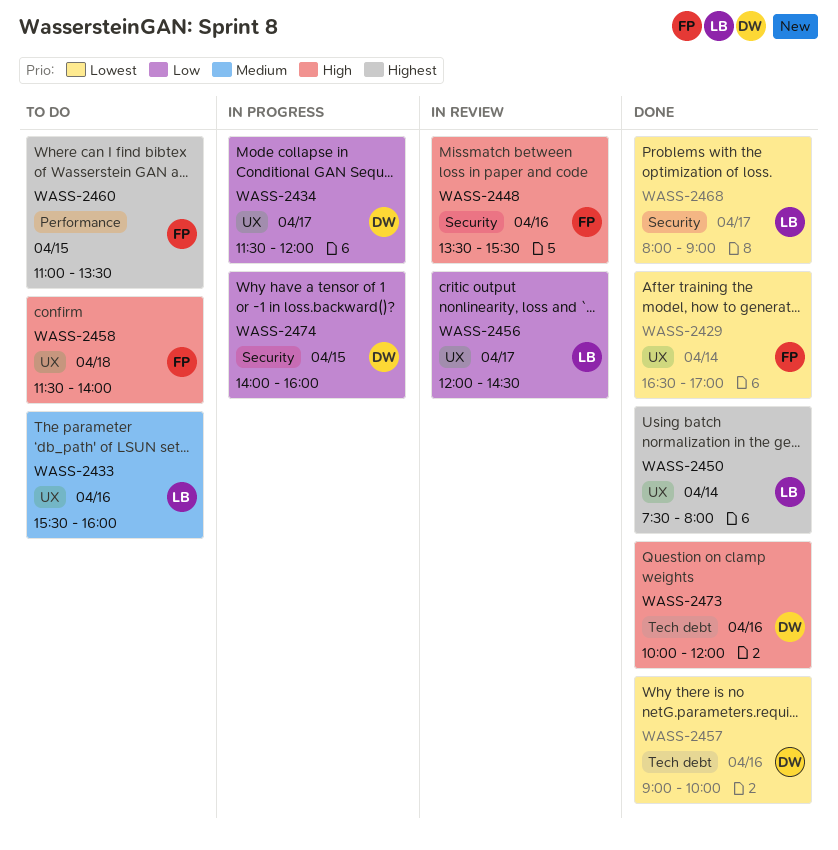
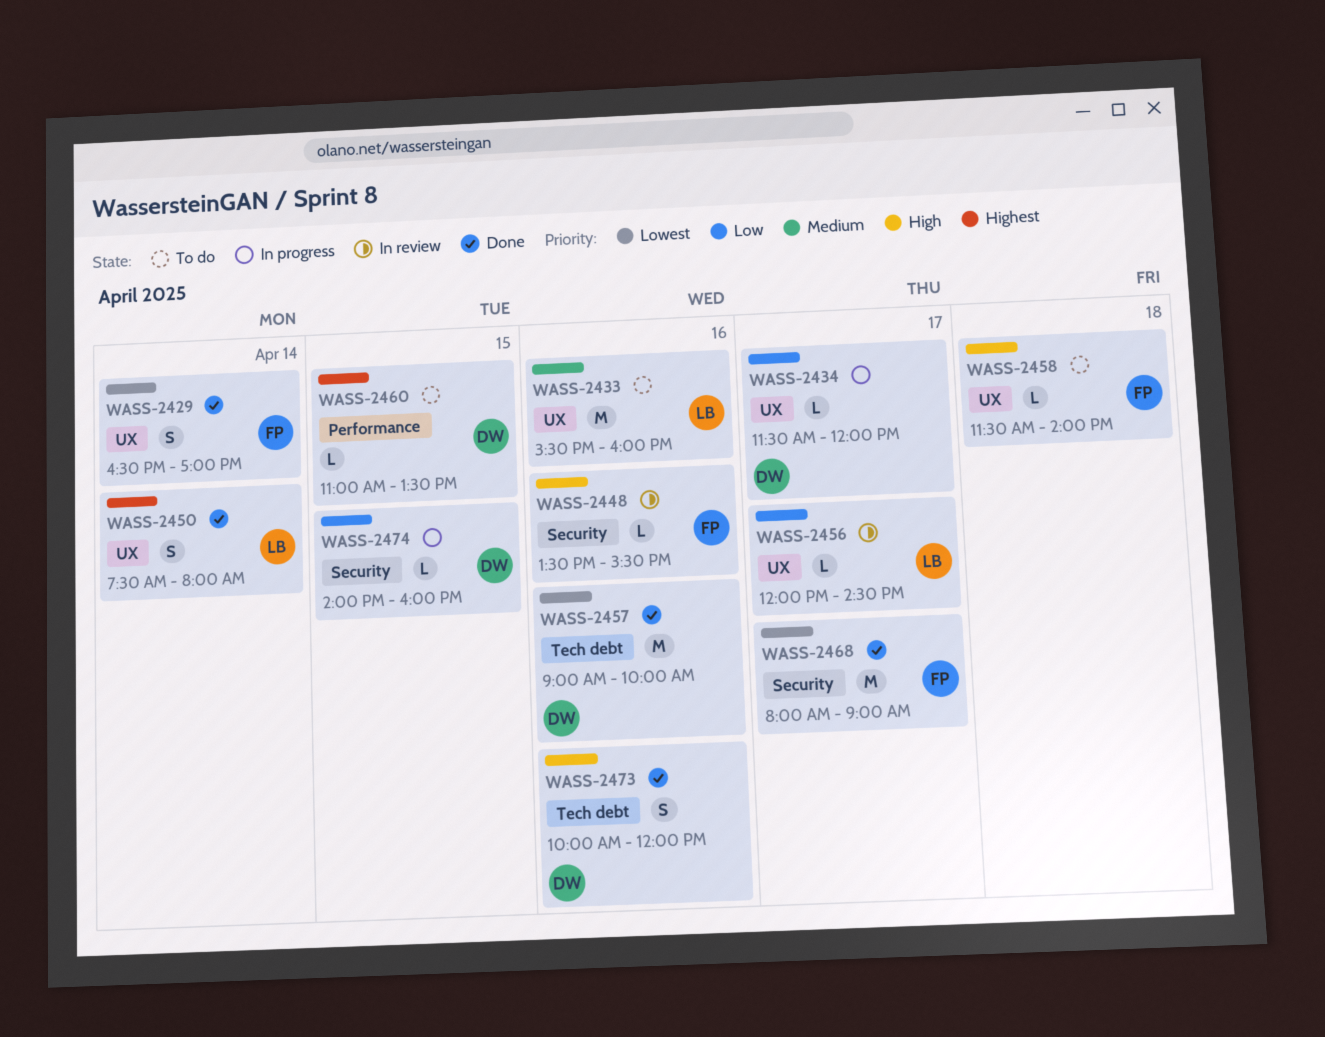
WASS-2460, owner: FP -> DW
WASS-2468, owner: LB -> FP

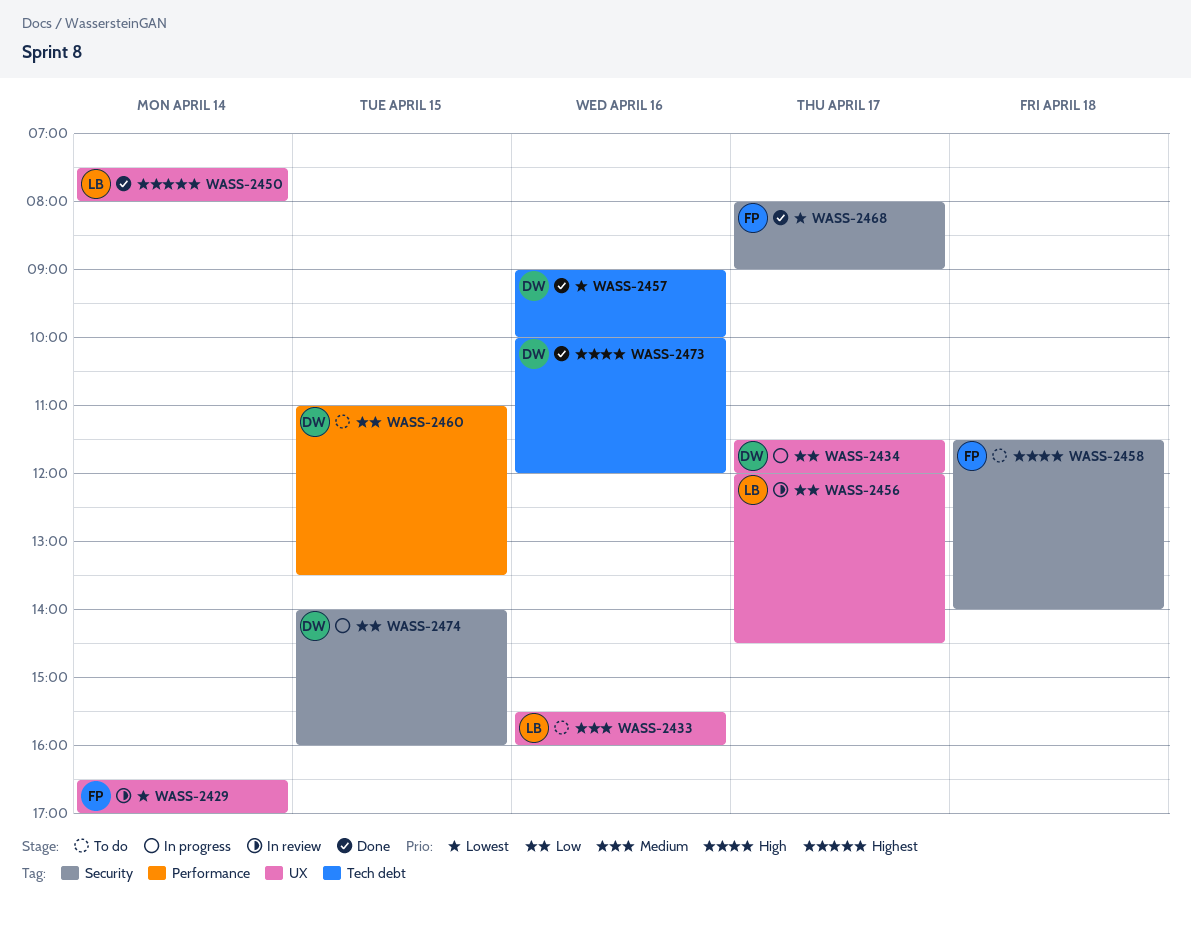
WASS-2429, status: Done -> In review
WASS-2448: present -> none
WASS-2458, label: UX -> Security
WASS-2460, priority: Highest -> Low

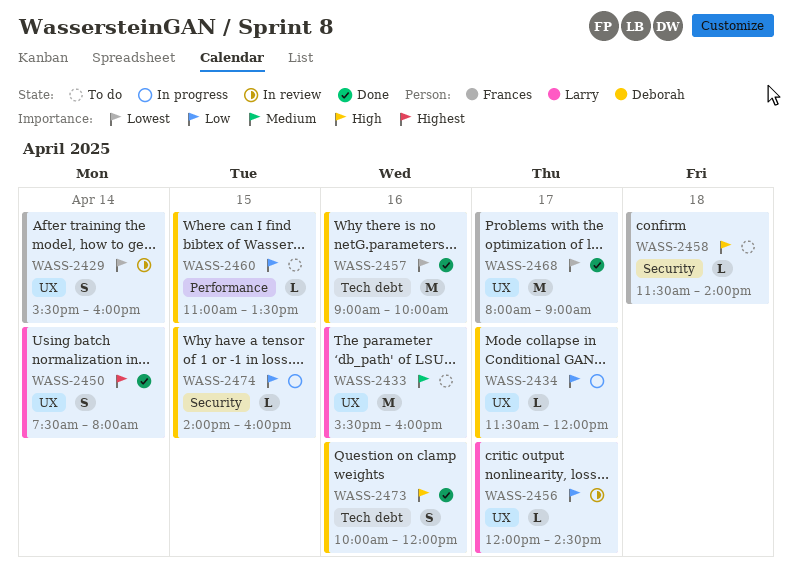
WASS-2429, begins: 16:30 -> 15:30
WASS-2429, ends: 17:00 -> 16:00
WASS-2468, label: Security -> UX

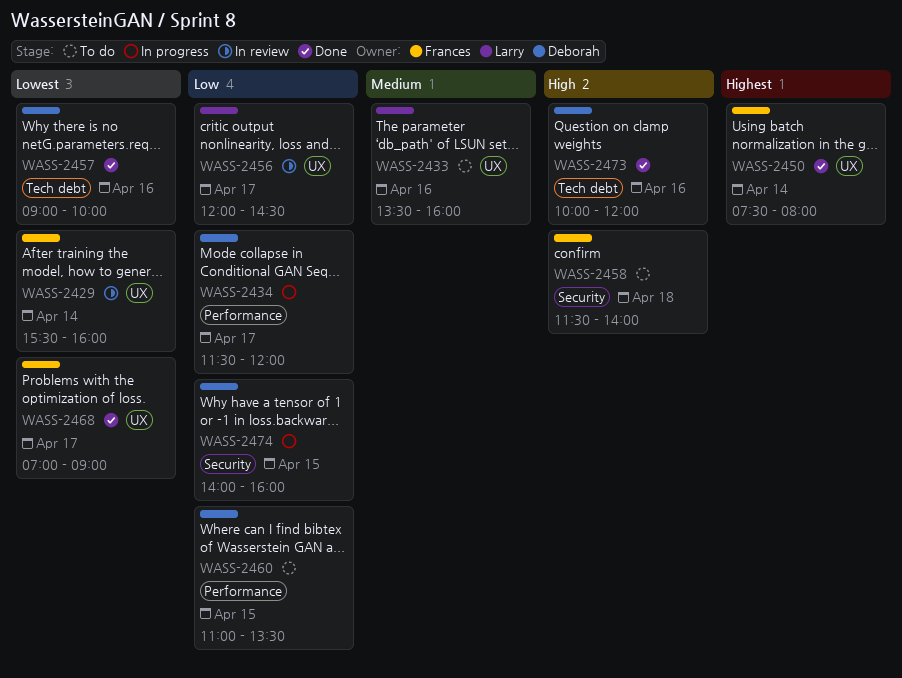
WASS-2433, begins: 15:30 -> 13:30
WASS-2434, label: UX -> Performance
WASS-2450, owner: Larry -> Frances
WASS-2468, begins: 08:00 -> 07:00

